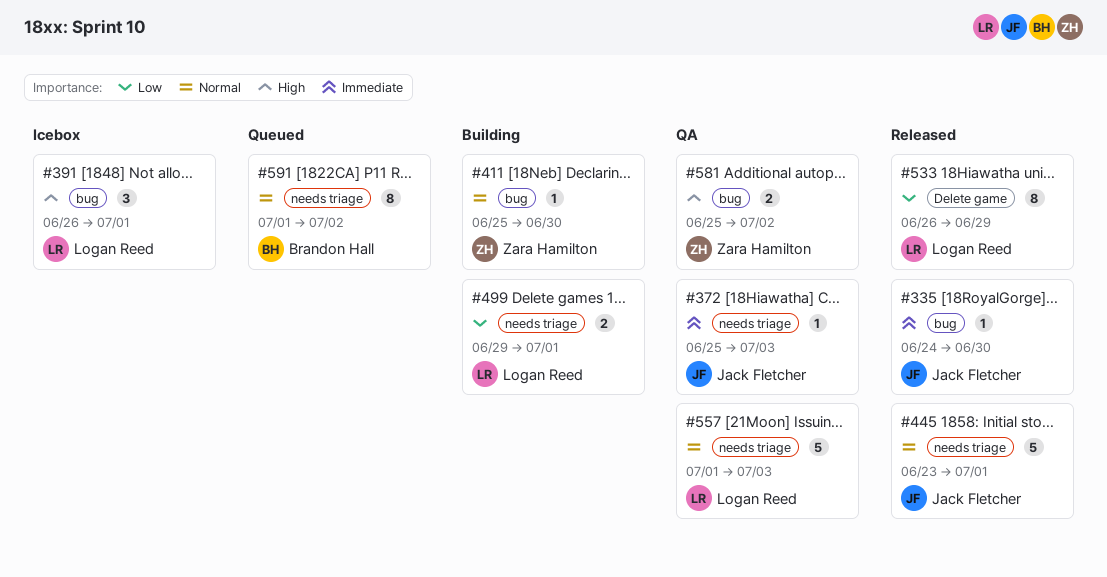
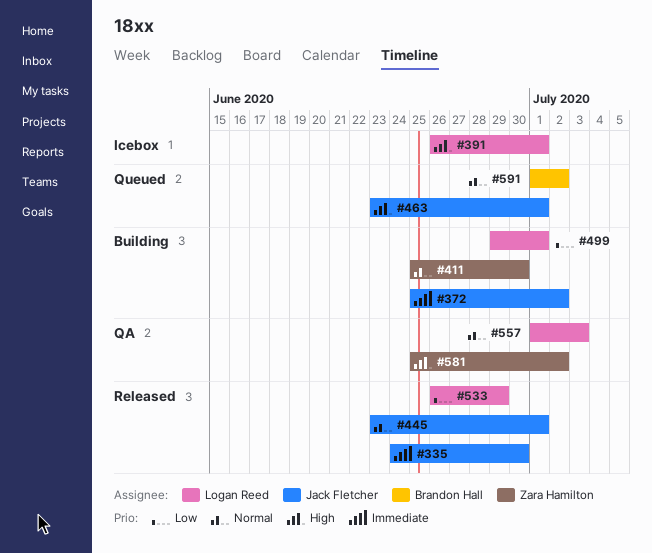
#372, status: QA -> Building
#372, due: Jul 3 -> Jul 2
#463: none -> present

